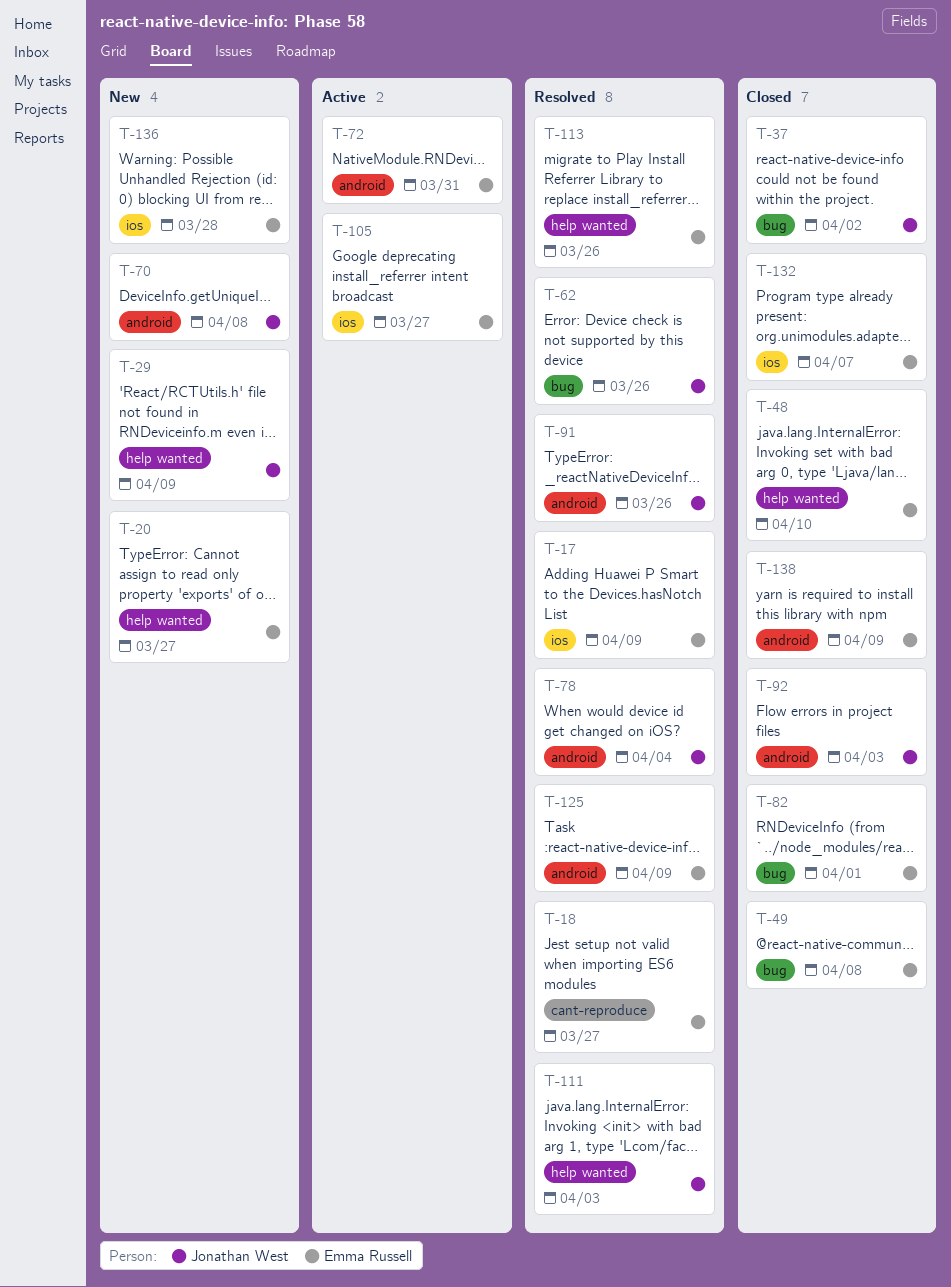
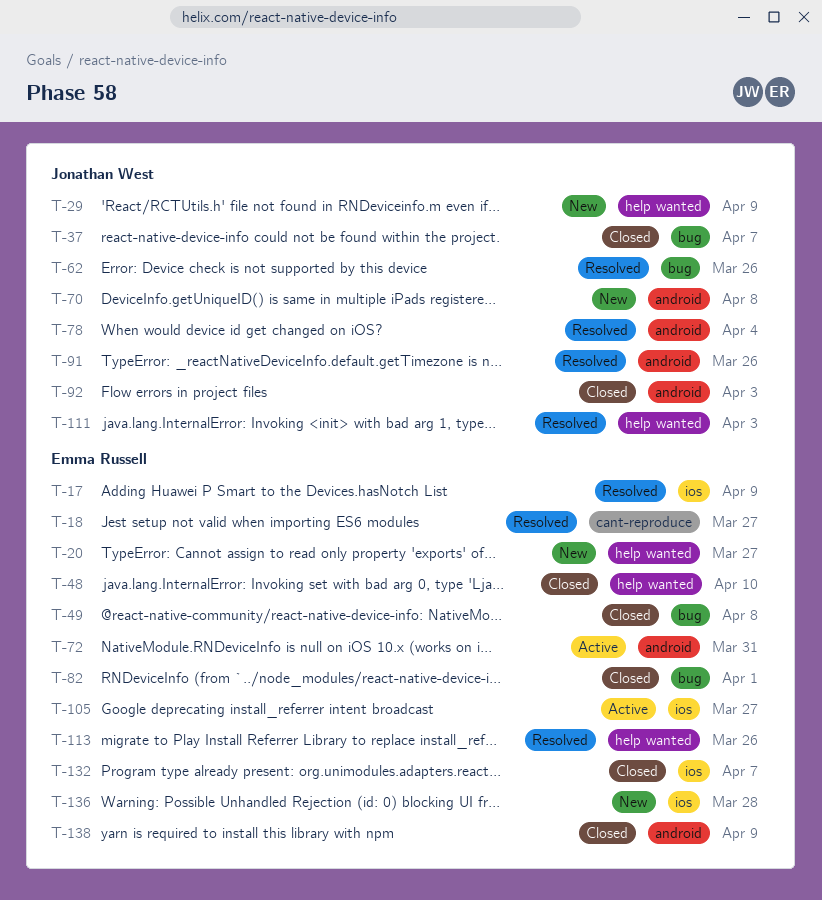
T-37, due: Apr 2 -> Apr 7
T-125: present -> none

